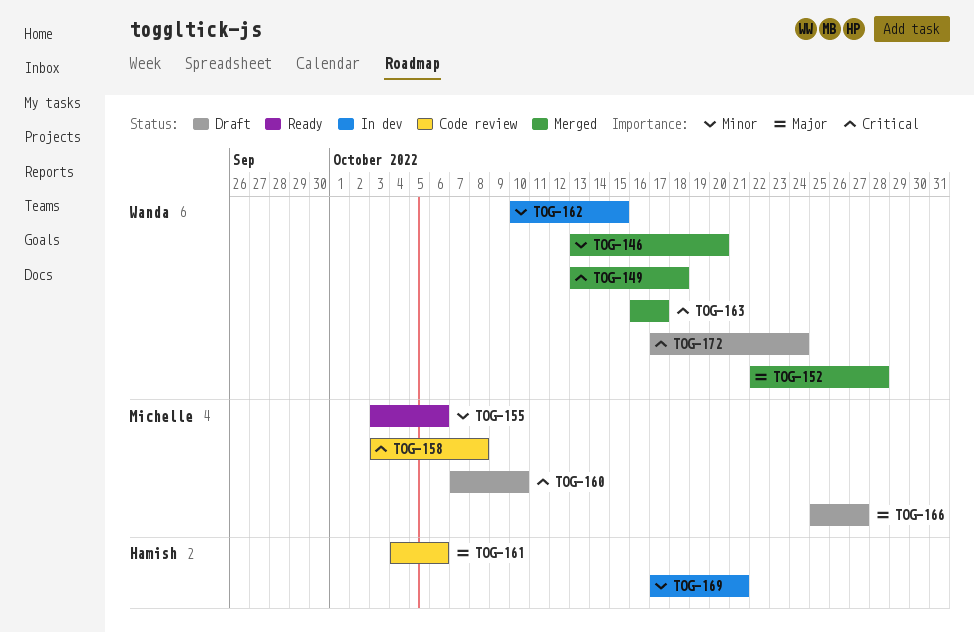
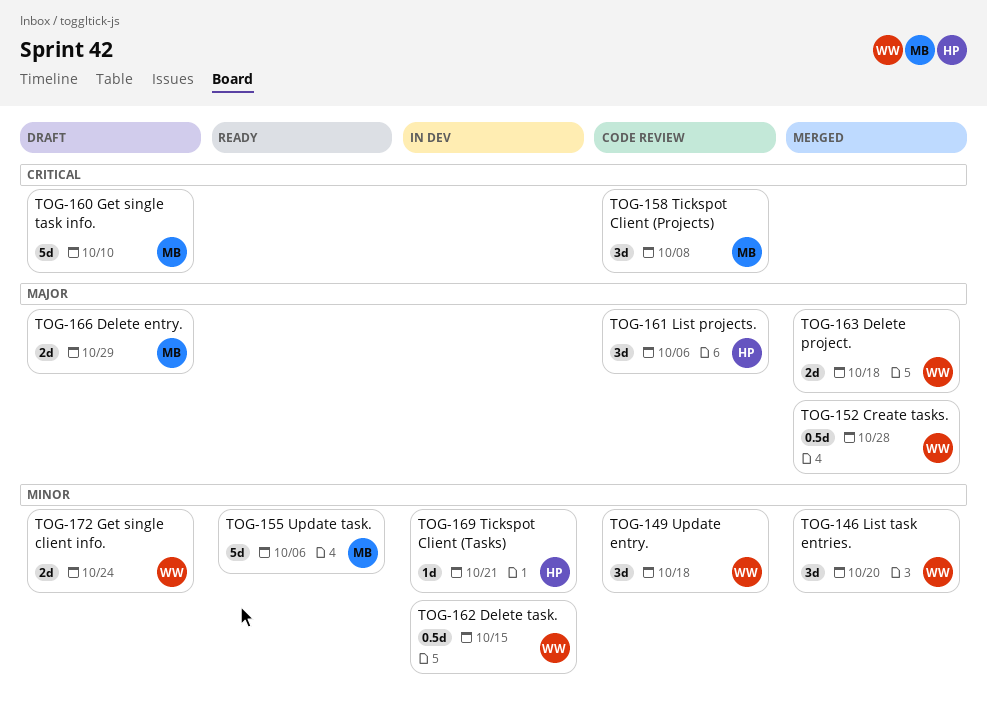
TOG-149, status: Merged -> Code review
TOG-149, priority: Critical -> Minor
TOG-163, priority: Critical -> Major
TOG-163, due: Oct 17 -> Oct 18
TOG-166, due: Oct 27 -> Oct 29
TOG-172, priority: Critical -> Minor

